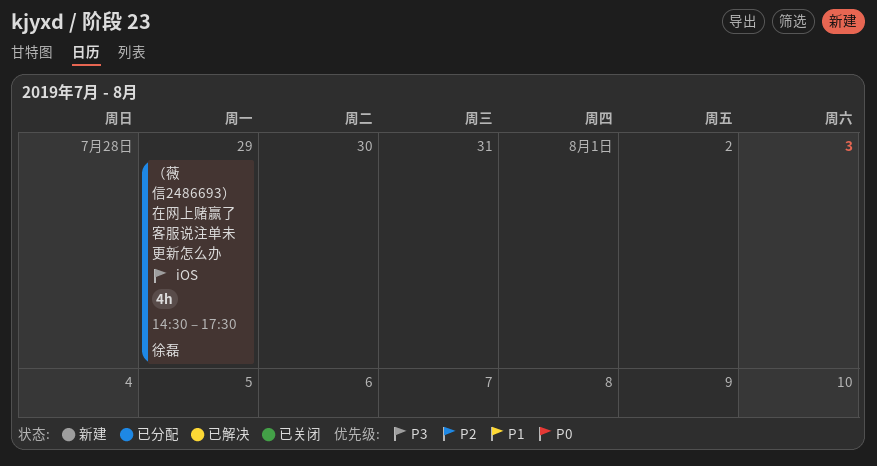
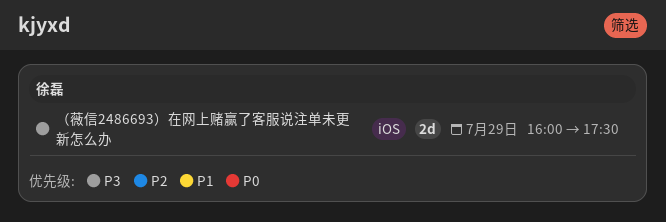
（薇信2486693）在网上赌赢了客服说注单未更新怎么办, estimate: 4h -> 2d
（薇信2486693）在网上赌赢了客服说注单未更新怎么办, begins: 14:30 -> 16:00

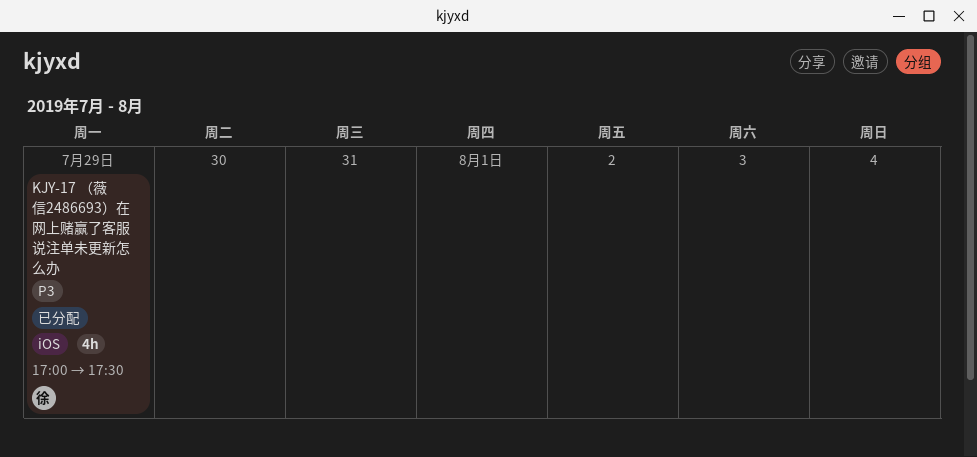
（薇信2486693）在网上赌赢了客服说注单未更新怎么办, estimate: 2d -> 4h
（薇信2486693）在网上赌赢了客服说注单未更新怎么办, begins: 16:00 -> 17:00

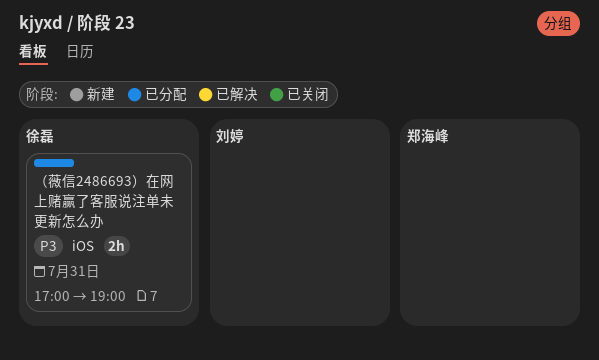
（薇信2486693）在网上赌赢了客服说注单未更新怎么办, estimate: 4h -> 2h
（薇信2486693）在网上赌赢了客服说注单未更新怎么办, day: Jul 29 -> Jul 31
（薇信2486693）在网上赌赢了客服说注单未更新怎么办, ends: 17:30 -> 19:00

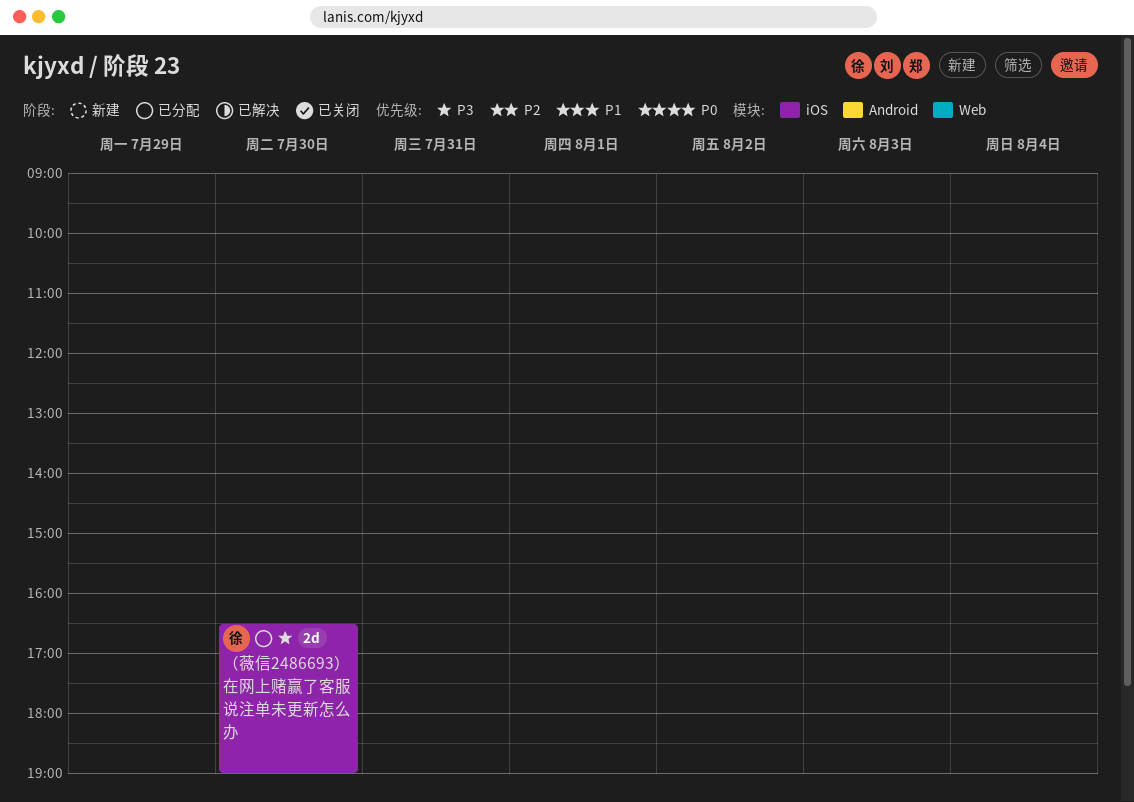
（薇信2486693）在网上赌赢了客服说注单未更新怎么办, estimate: 2h -> 2d
（薇信2486693）在网上赌赢了客服说注单未更新怎么办, day: Jul 31 -> Jul 30
（薇信2486693）在网上赌赢了客服说注单未更新怎么办, begins: 17:00 -> 16:30

